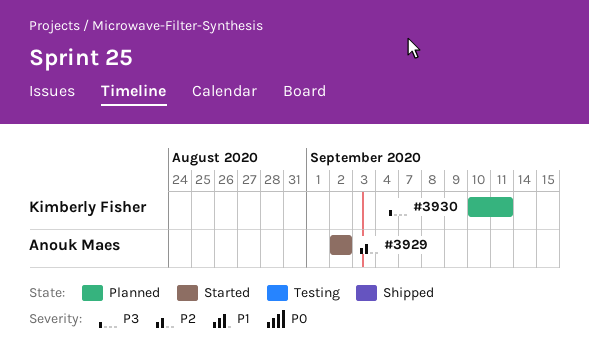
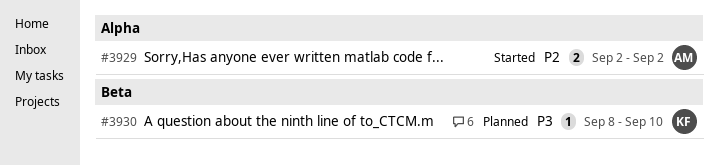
#3930, start: Sep 10 -> Sep 8
#3930, due: Sep 11 -> Sep 10

